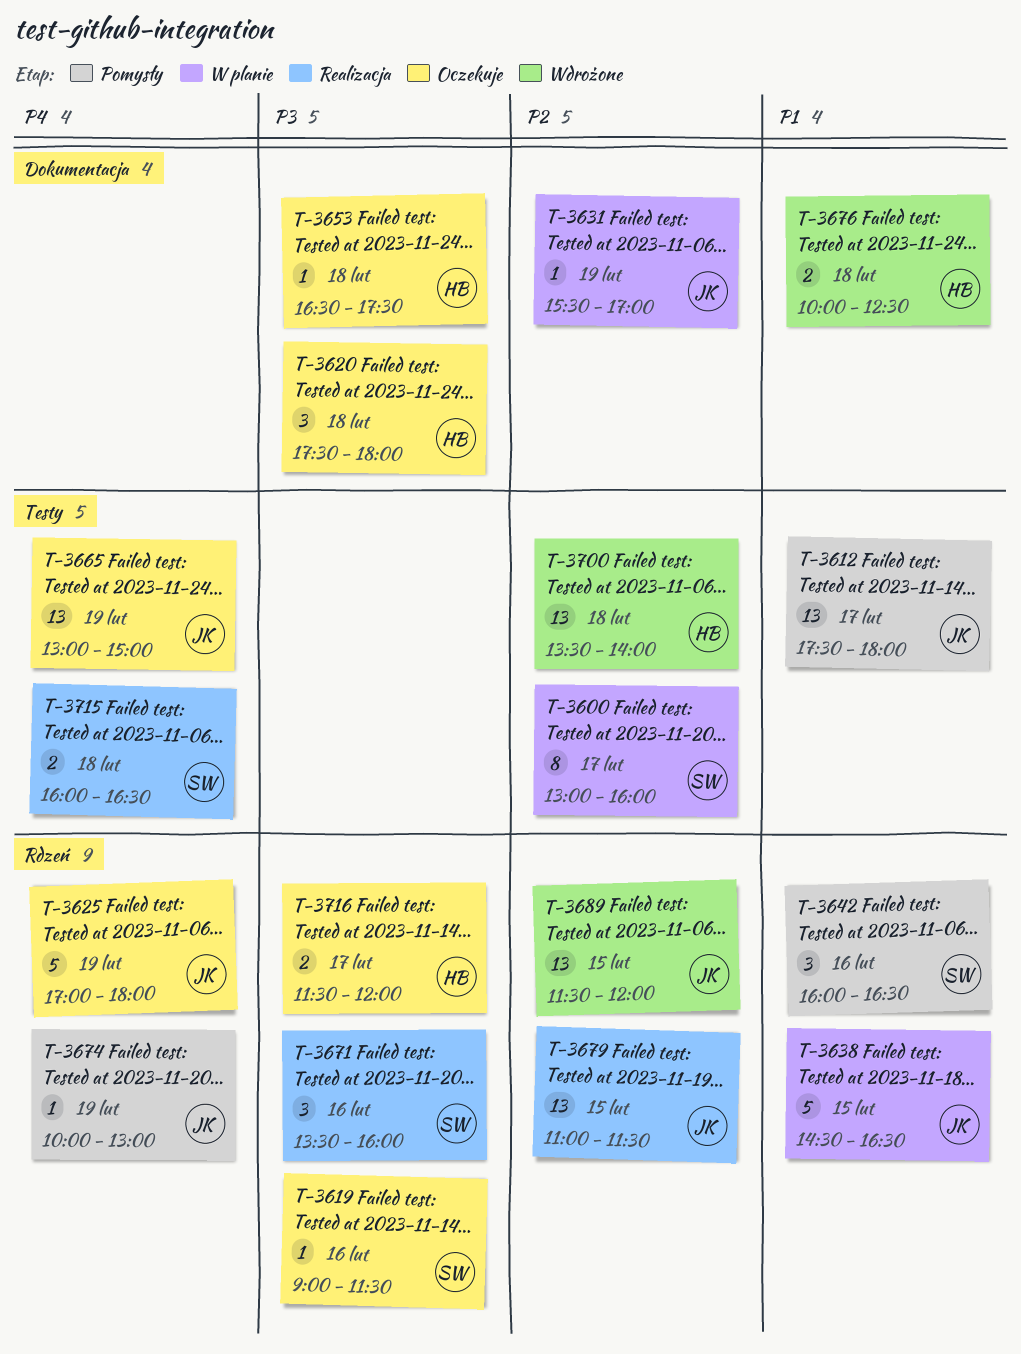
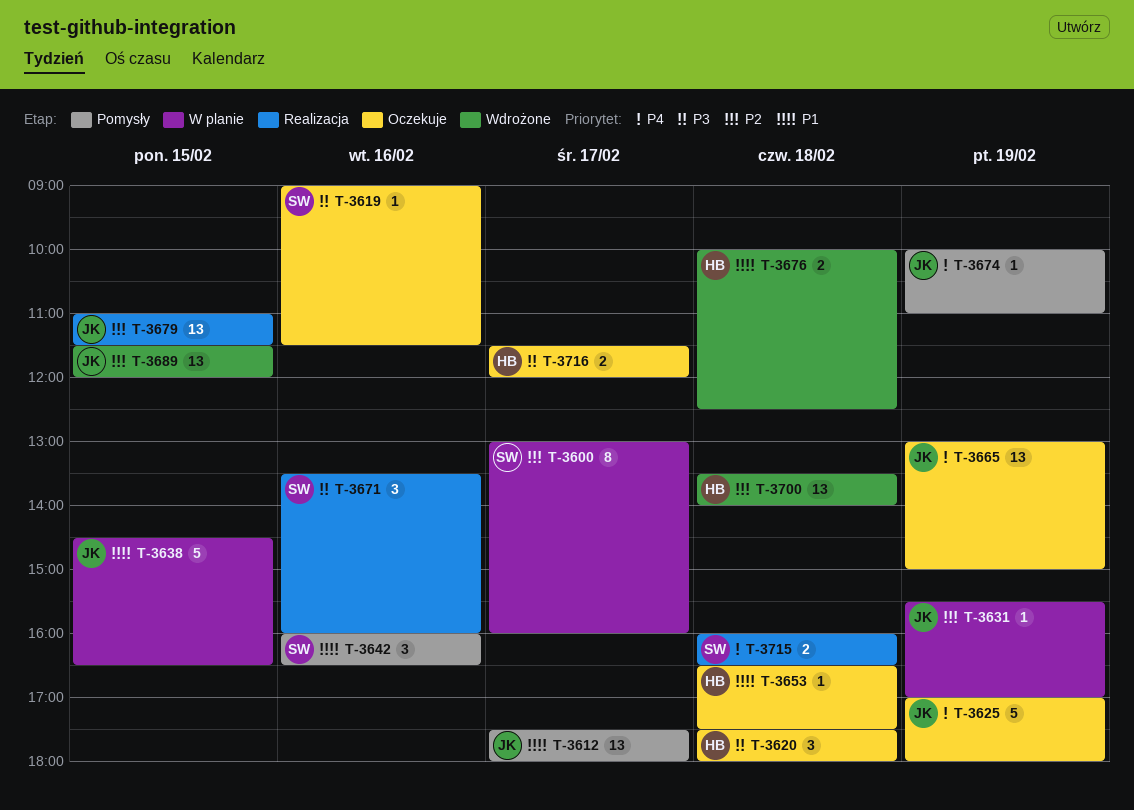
T-3653, priority: P3 -> P1
T-3674, ends: 13:00 -> 11:00

